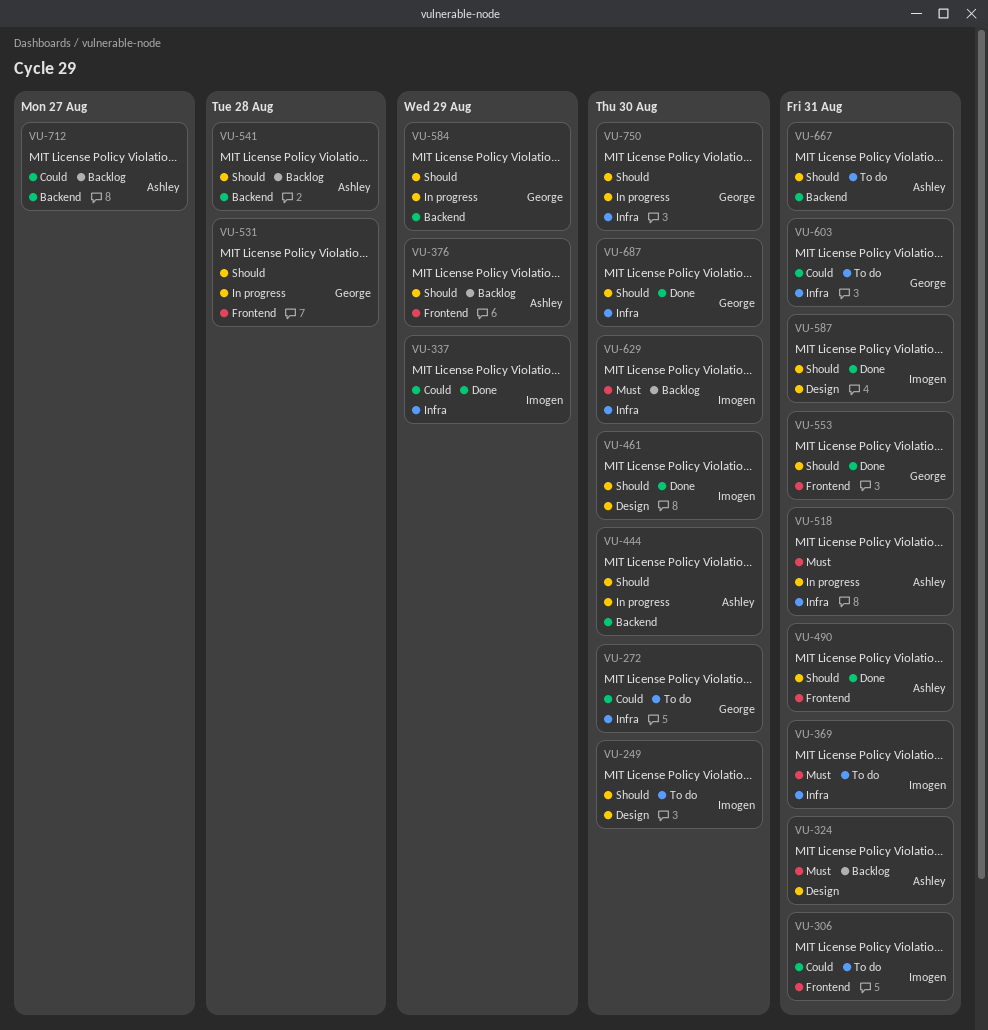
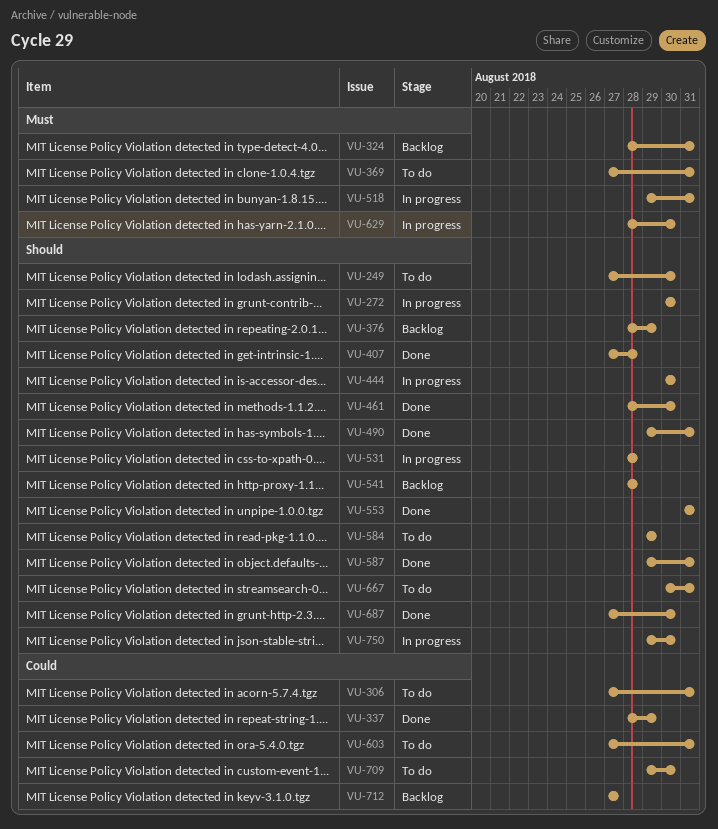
VU-272, status: To do -> In progress
VU-272, priority: Could -> Should
VU-407: none -> present
VU-584, status: In progress -> To do
VU-629, status: Backlog -> In progress
VU-709: none -> present

